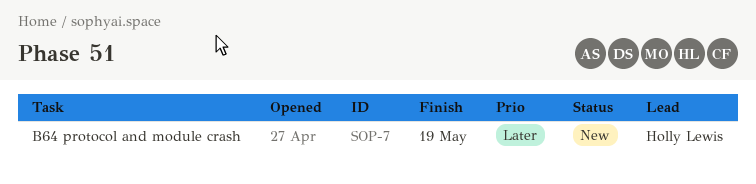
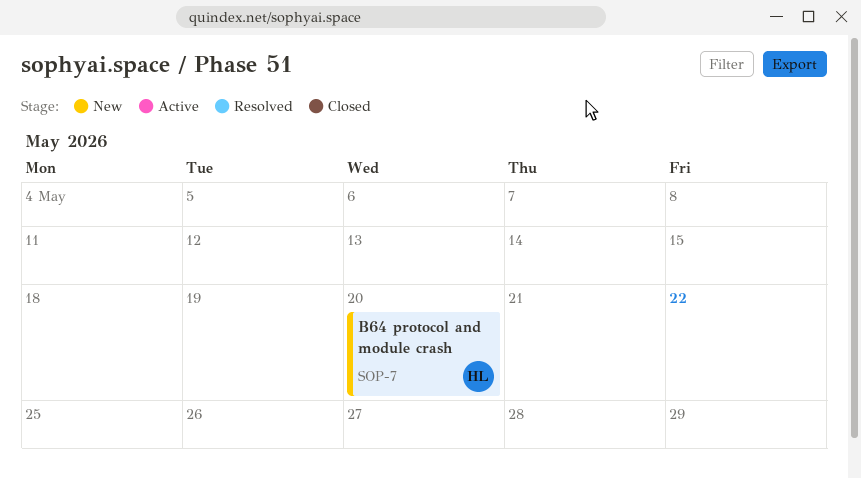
SOP-7, due: May 19 -> May 20

